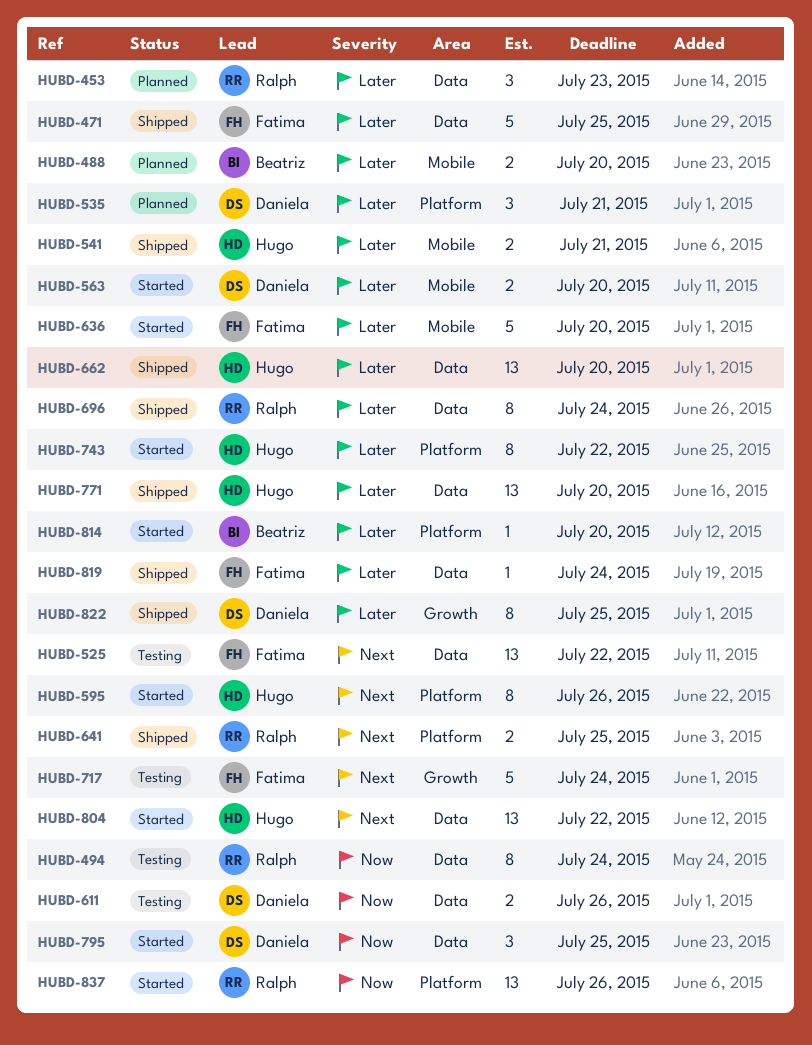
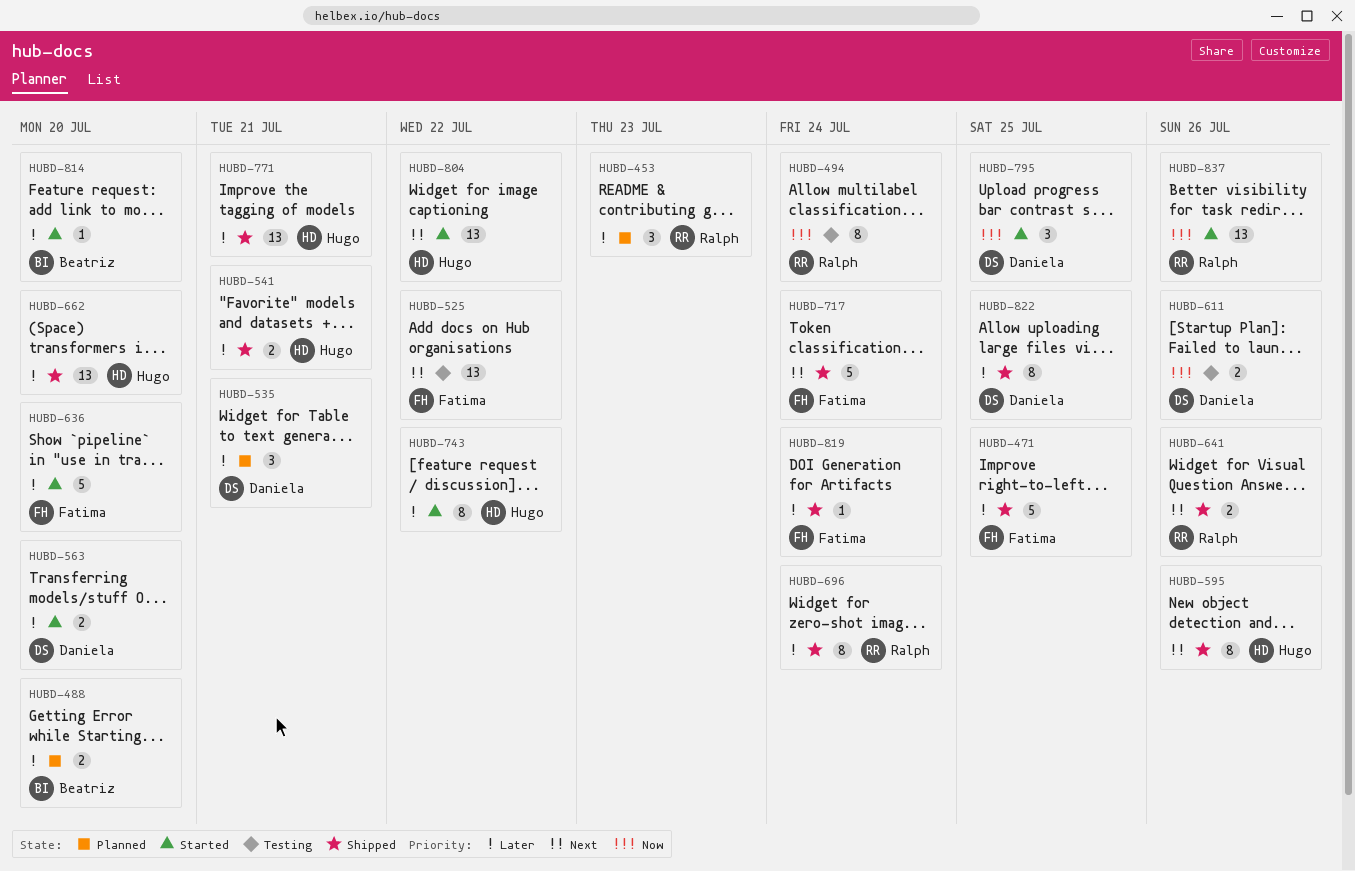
HUBD-595, status: Started -> Shipped
HUBD-641, due: Jul 25 -> Jul 26
HUBD-717, status: Testing -> Shipped
HUBD-771, due: Jul 20 -> Jul 21

